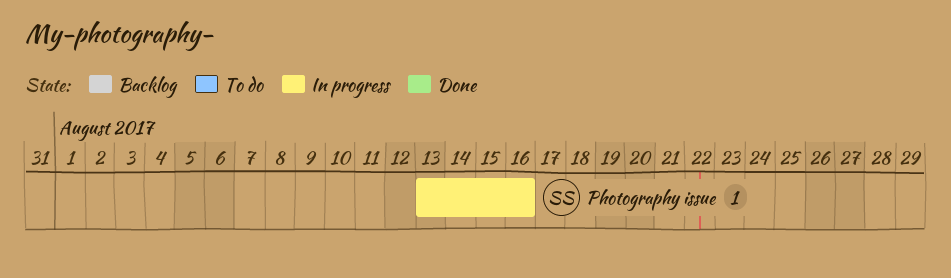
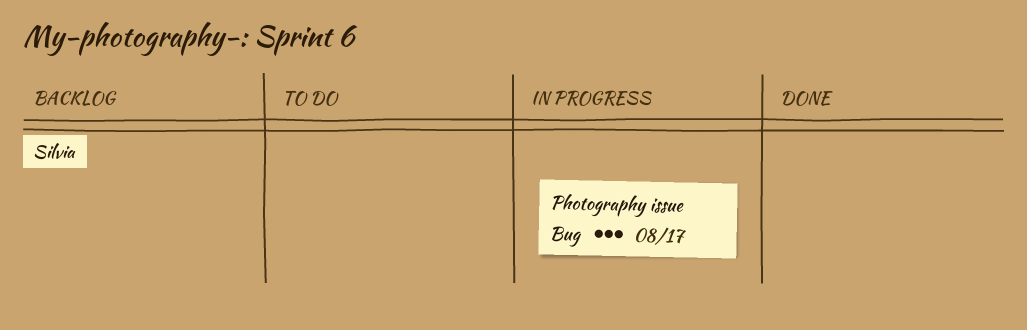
Photography issue, estimate: 1 -> 3
Photography issue, due: Aug 16 -> Aug 17

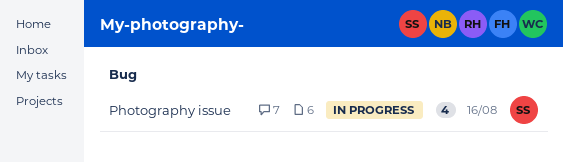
Photography issue, estimate: 3 -> 4
Photography issue, due: Aug 17 -> Aug 16

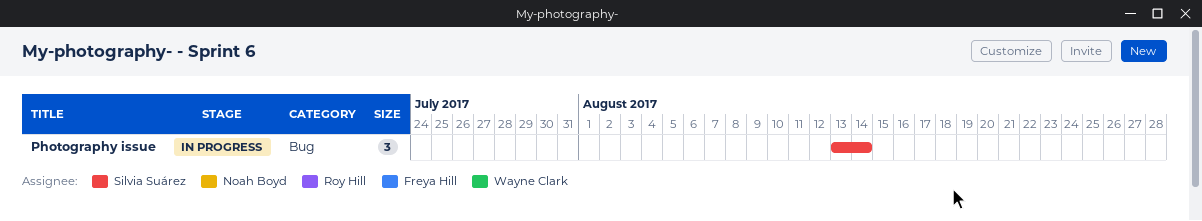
Photography issue, estimate: 4 -> 3
Photography issue, due: Aug 16 -> Aug 14

